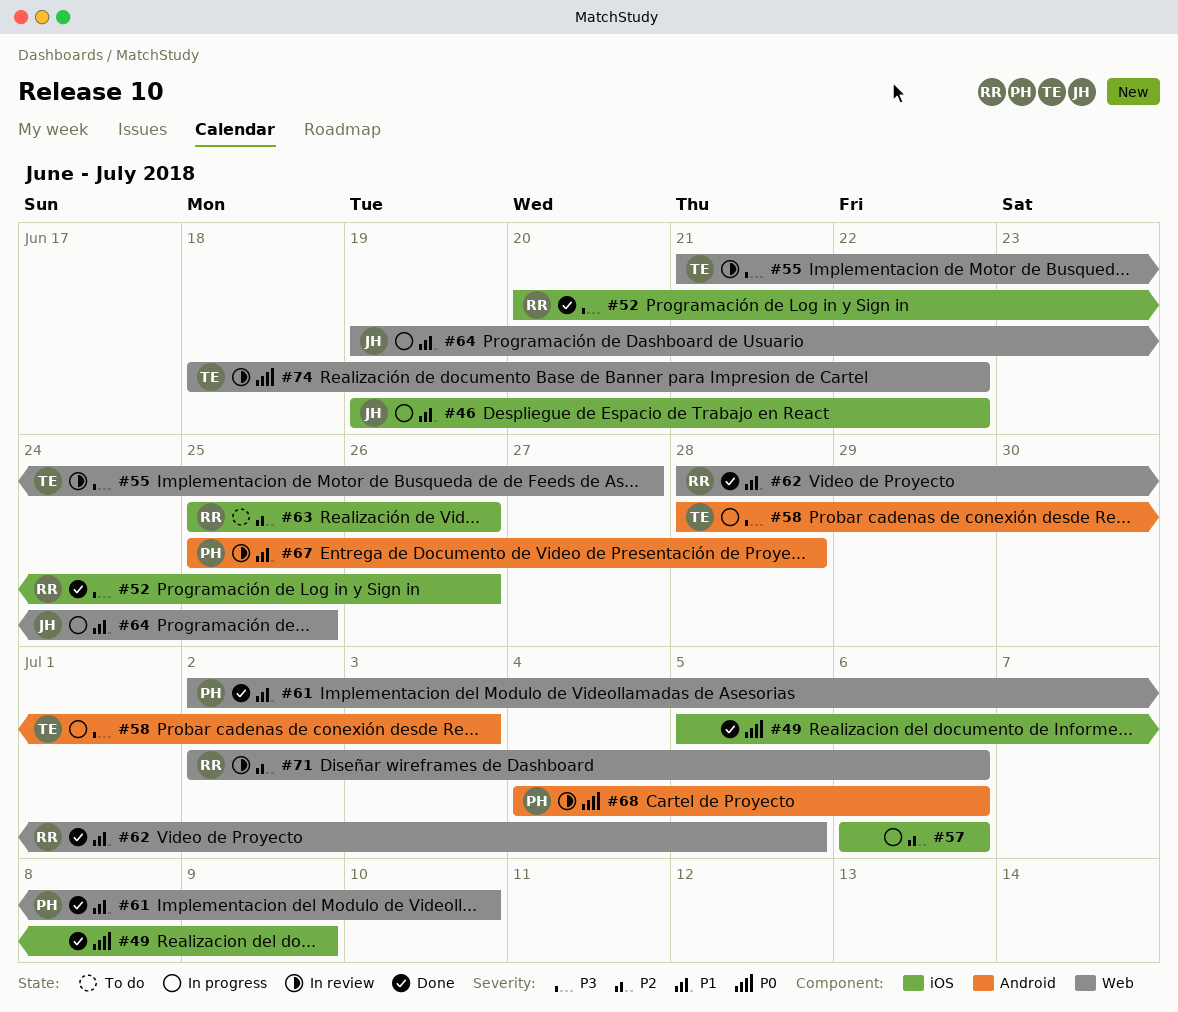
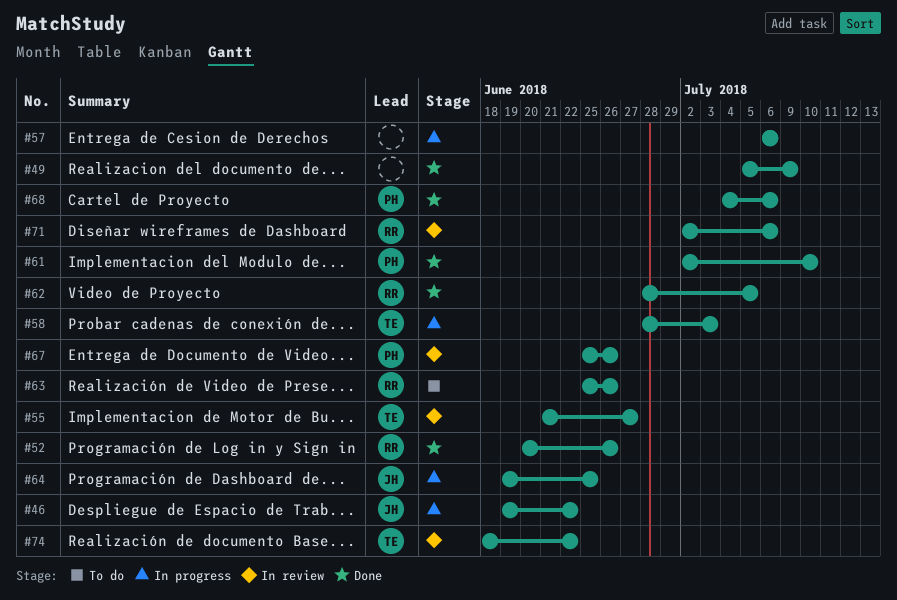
#67, due: Jun 28 -> Jun 26
#68, status: In review -> Done

